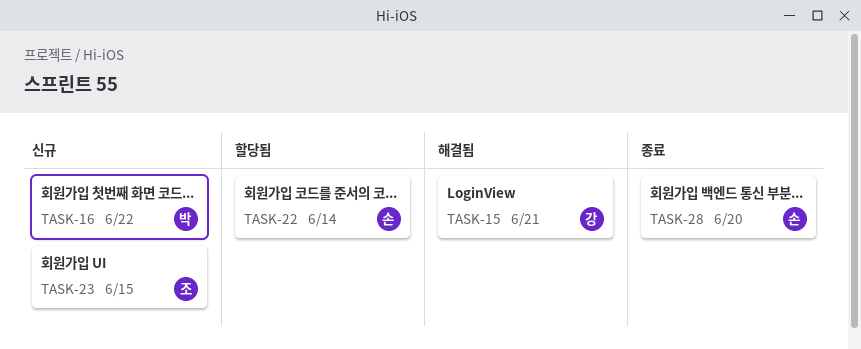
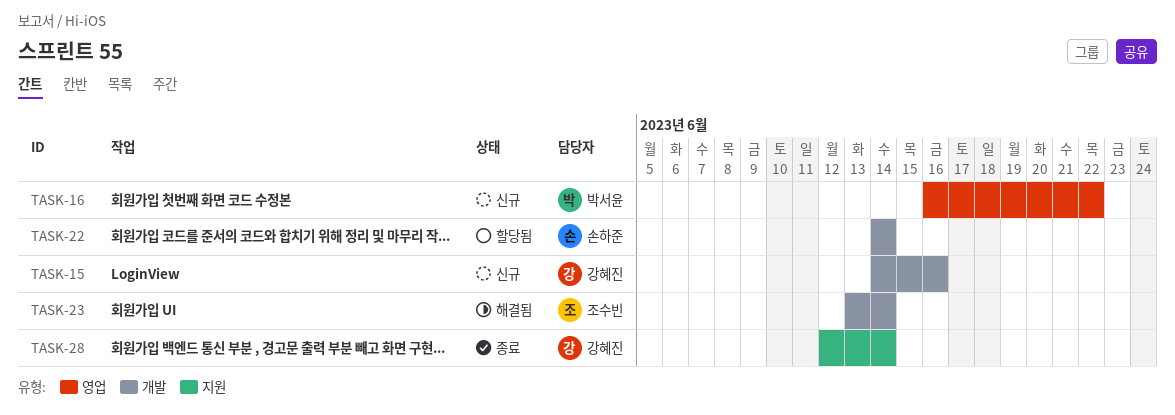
TASK-15, status: 해결됨 -> 신규
TASK-15, due: Jun 21 -> Jun 16
TASK-23, status: 신규 -> 해결됨
TASK-23, due: Jun 15 -> Jun 14
TASK-28, owner: 손하준 -> 강혜진
TASK-28, due: Jun 20 -> Jun 14

